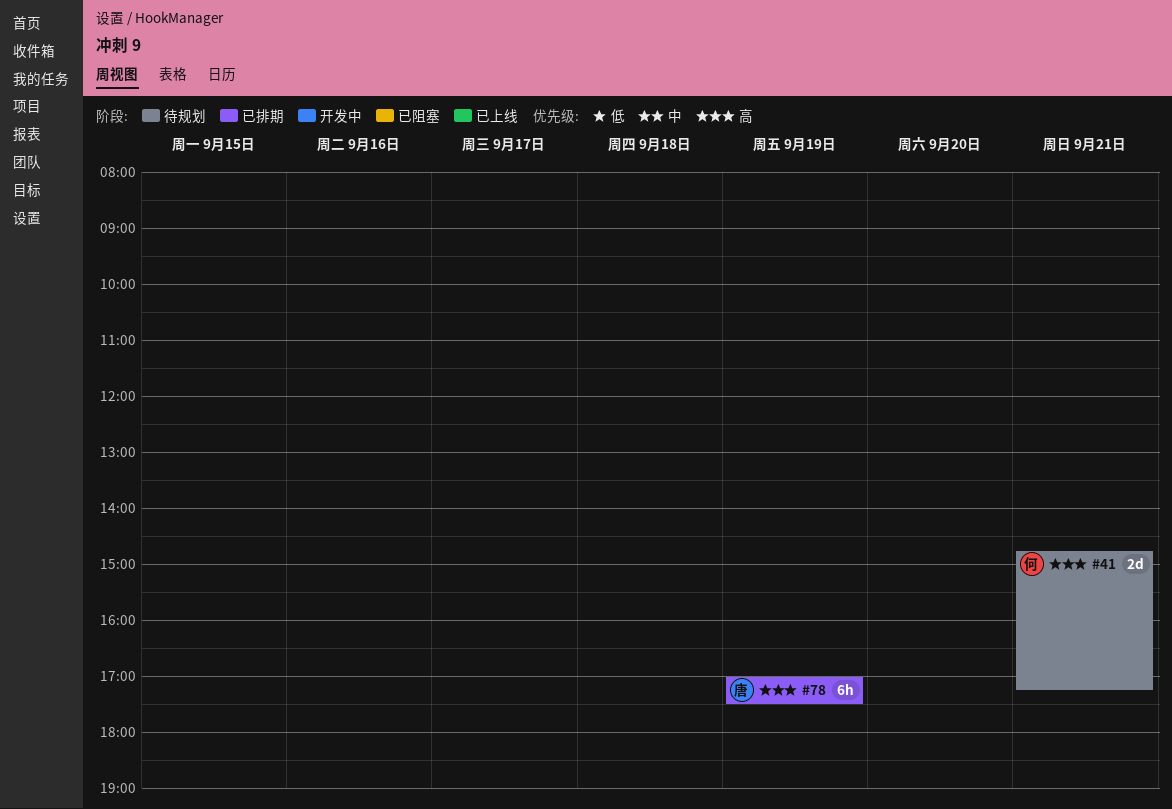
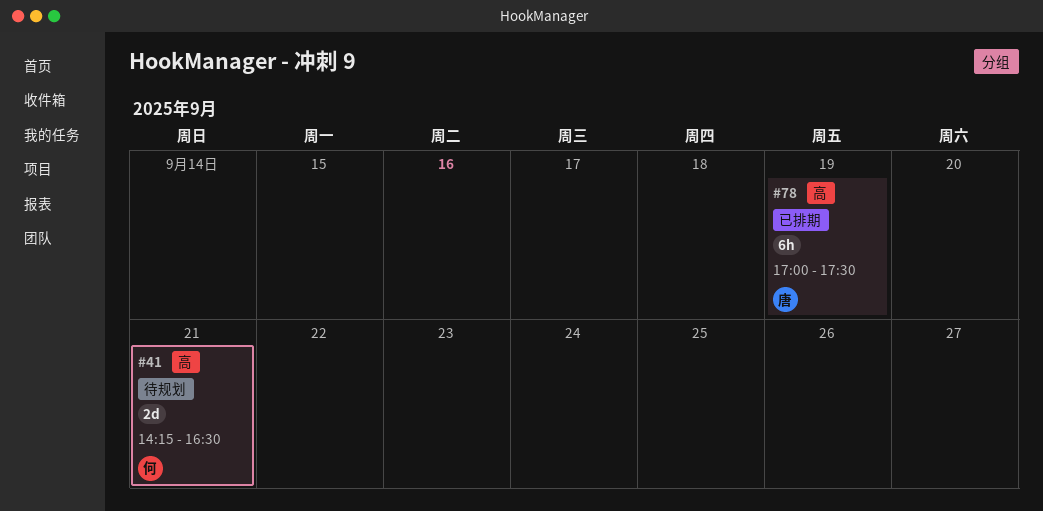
#41, begins: 14:45 -> 14:15
#41, ends: 17:15 -> 16:30

